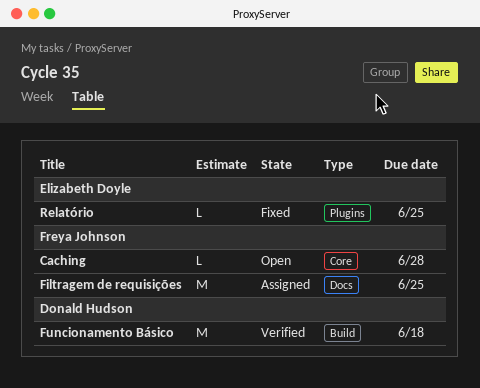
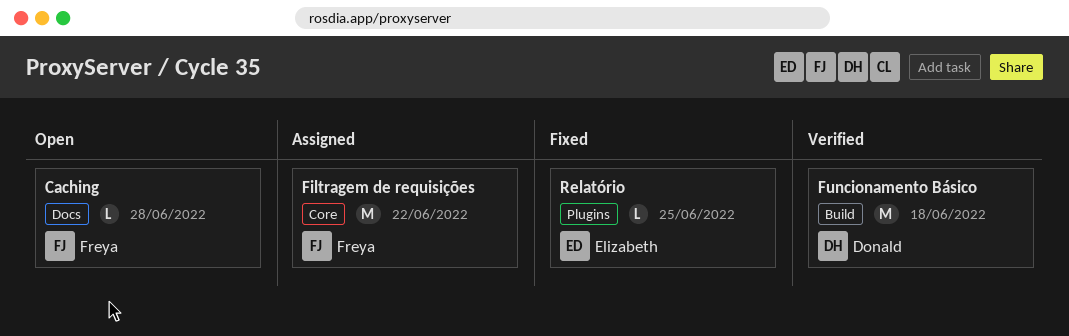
Caching, label: Core -> Docs
Filtragem de requisições, label: Docs -> Core
Filtragem de requisições, due: Jun 25 -> Jun 22

